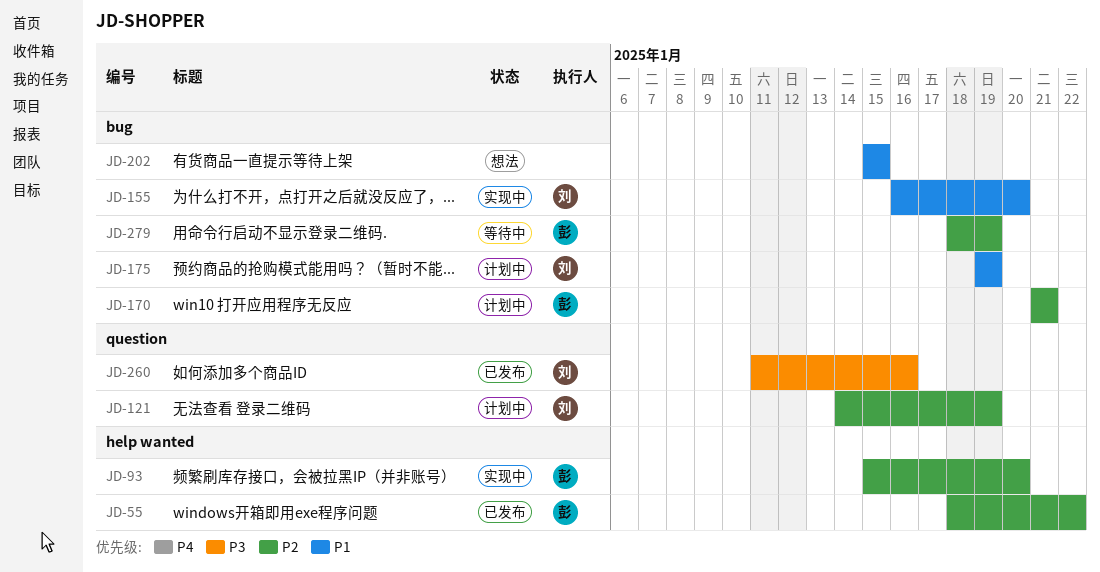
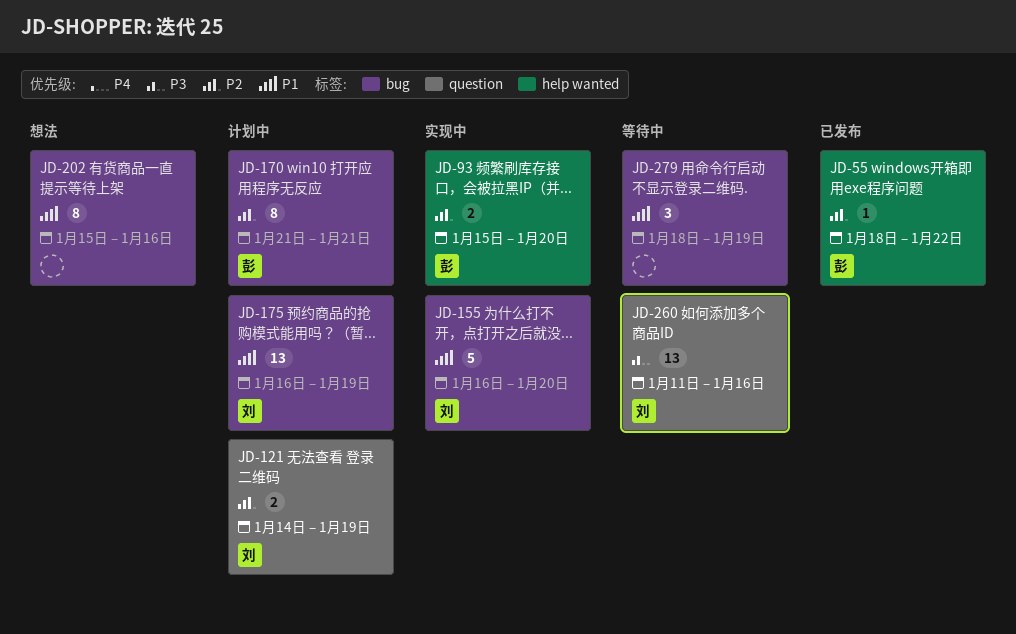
JD-175, start: Jan 19 -> Jan 16
JD-202, due: Jan 15 -> Jan 16
JD-260, status: 已发布 -> 等待中
JD-279, owner: 彭 -> none
JD-279, priority: P2 -> P1

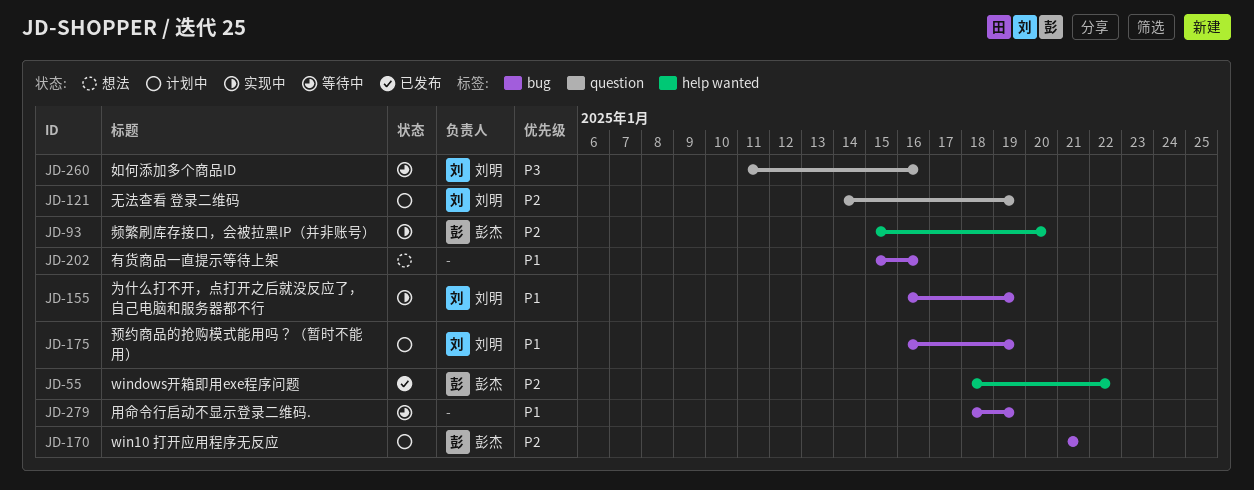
JD-155, due: Jan 20 -> Jan 19

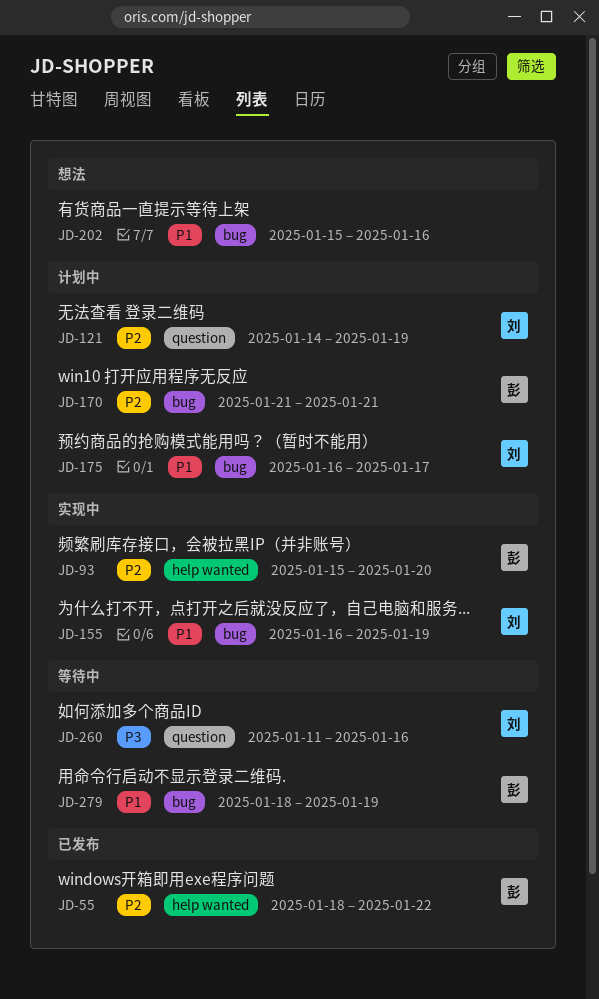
JD-175, due: Jan 19 -> Jan 17
JD-279, owner: none -> 彭杰

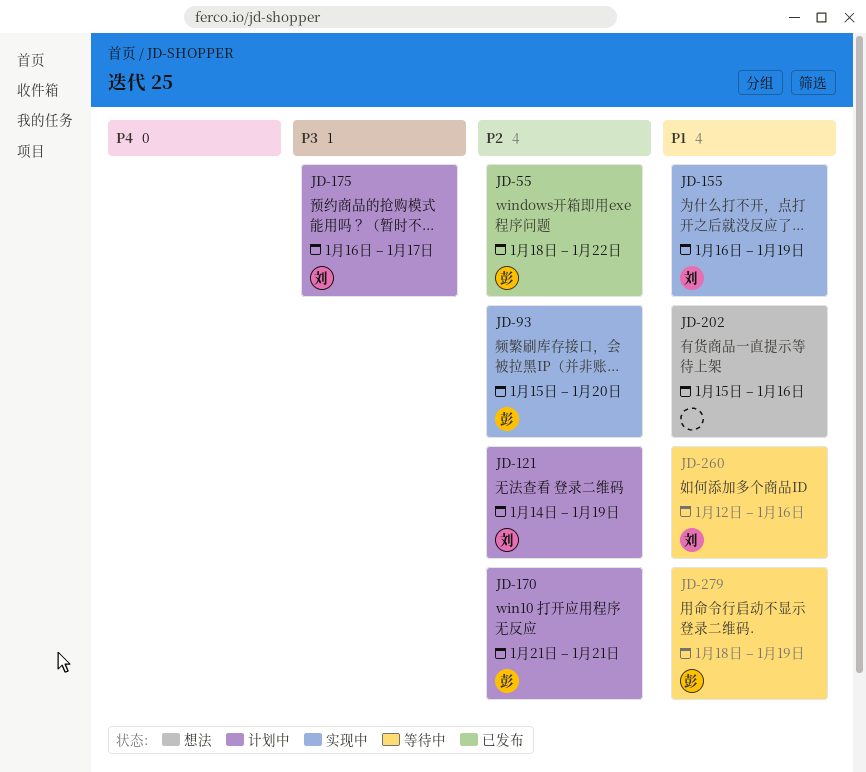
JD-175, priority: P1 -> P3
JD-260, priority: P3 -> P1
JD-260, start: Jan 11 -> Jan 12

